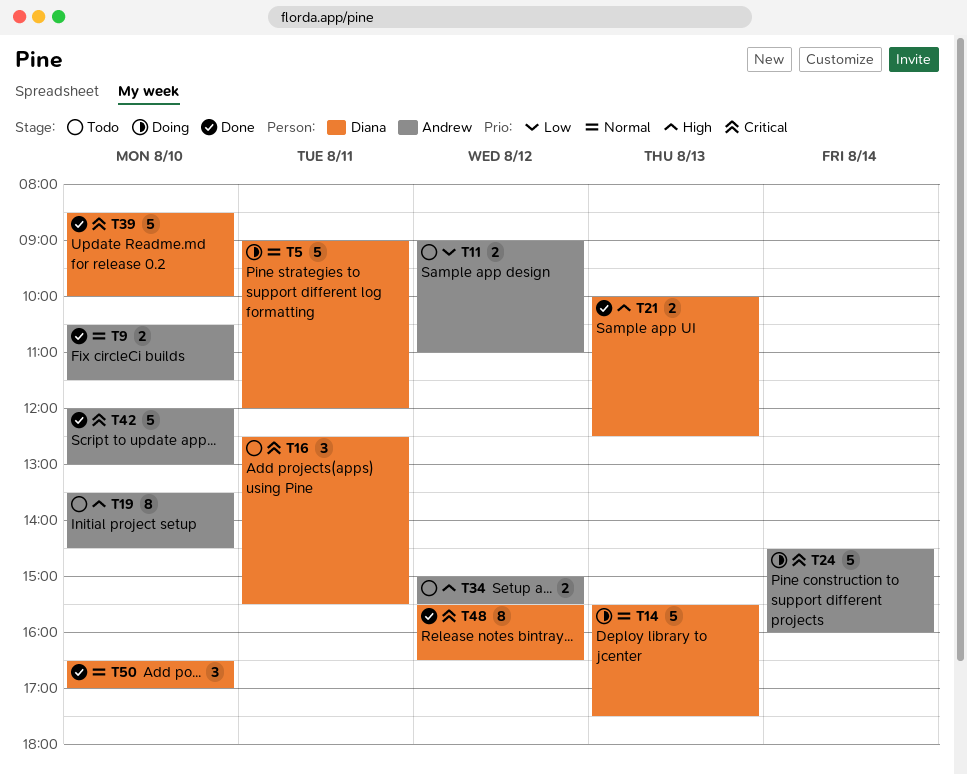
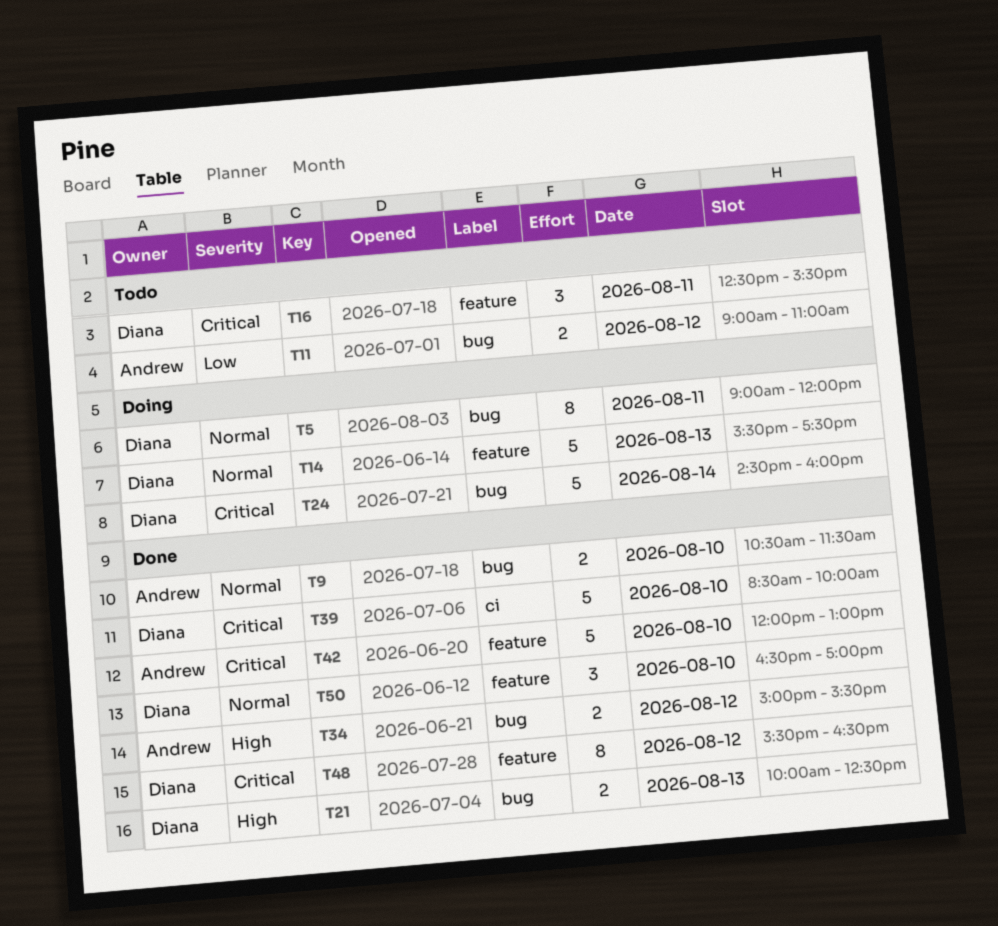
T5, estimate: 5 -> 8
T19: present -> none
T24, owner: Andrew -> Diana
T34, status: Todo -> Done

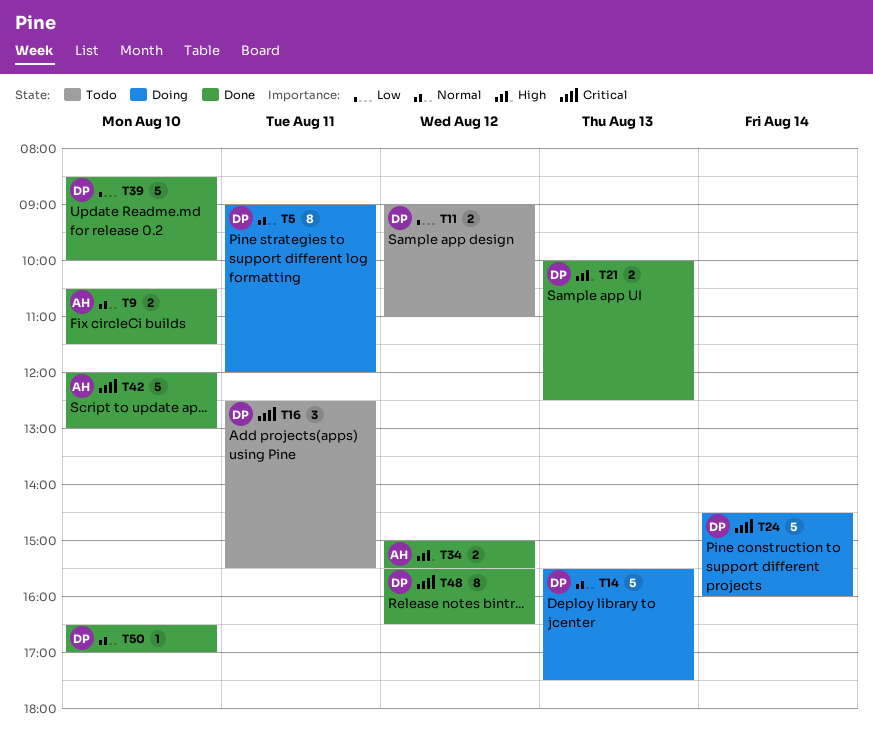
T11, owner: Andrew -> Diana
T39, priority: Critical -> Low
T50, estimate: 3 -> 1

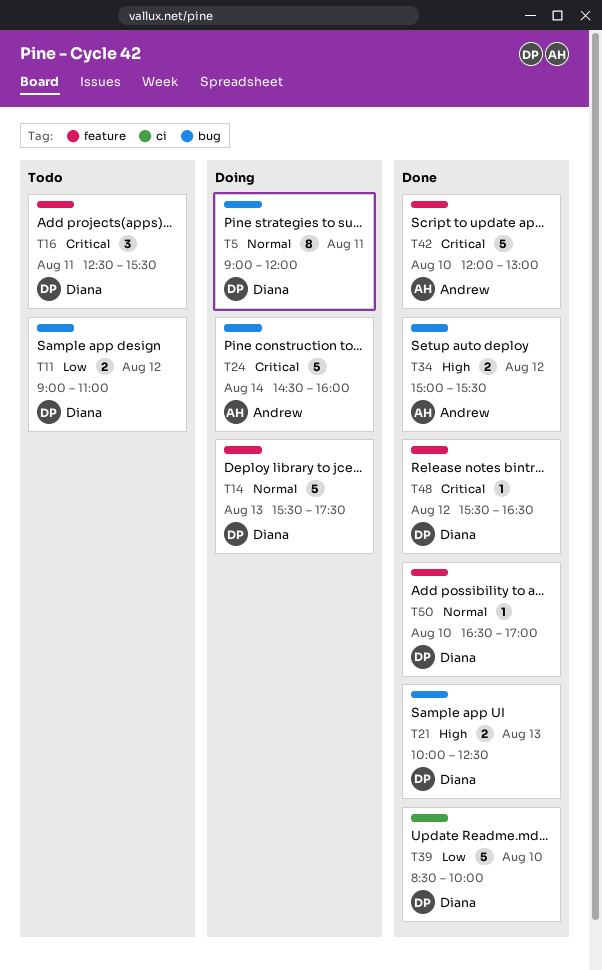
T9: present -> none
T24, owner: Diana -> Andrew
T48, estimate: 8 -> 1

